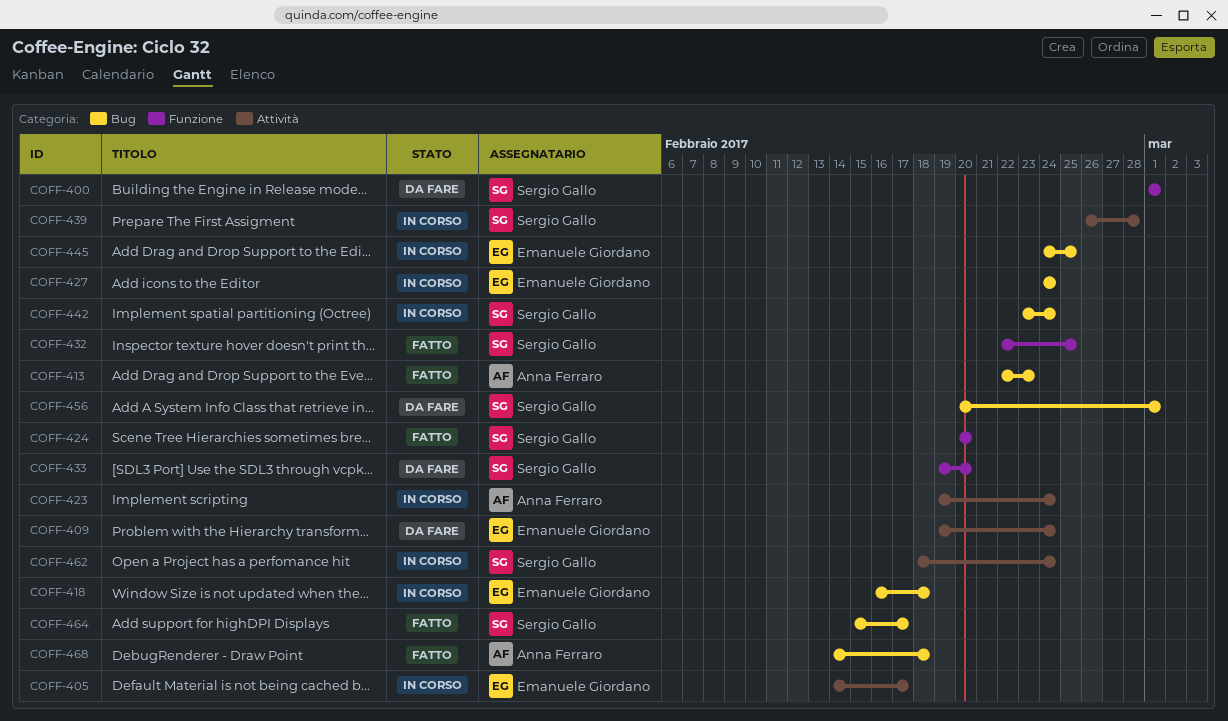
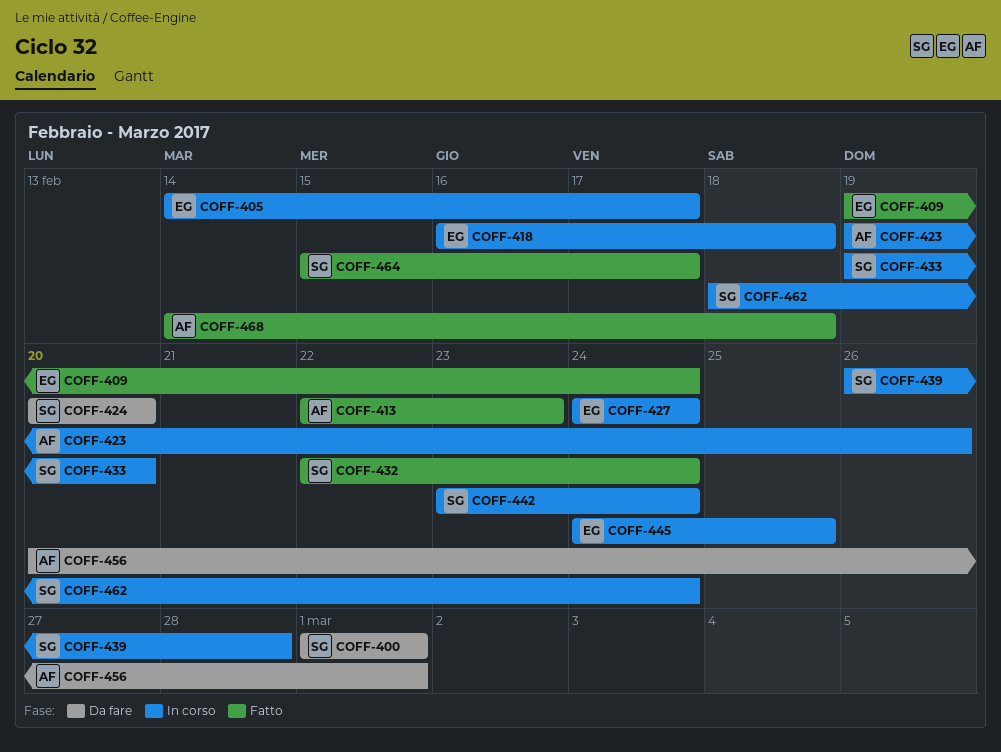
COFF-409, status: Da fare -> Fatto
COFF-423, due: Feb 24 -> Feb 26
COFF-424, status: Fatto -> Da fare
COFF-432, due: Feb 25 -> Feb 24
COFF-433, status: Da fare -> In corso
COFF-456, owner: Sergio Gallo -> Anna Ferraro

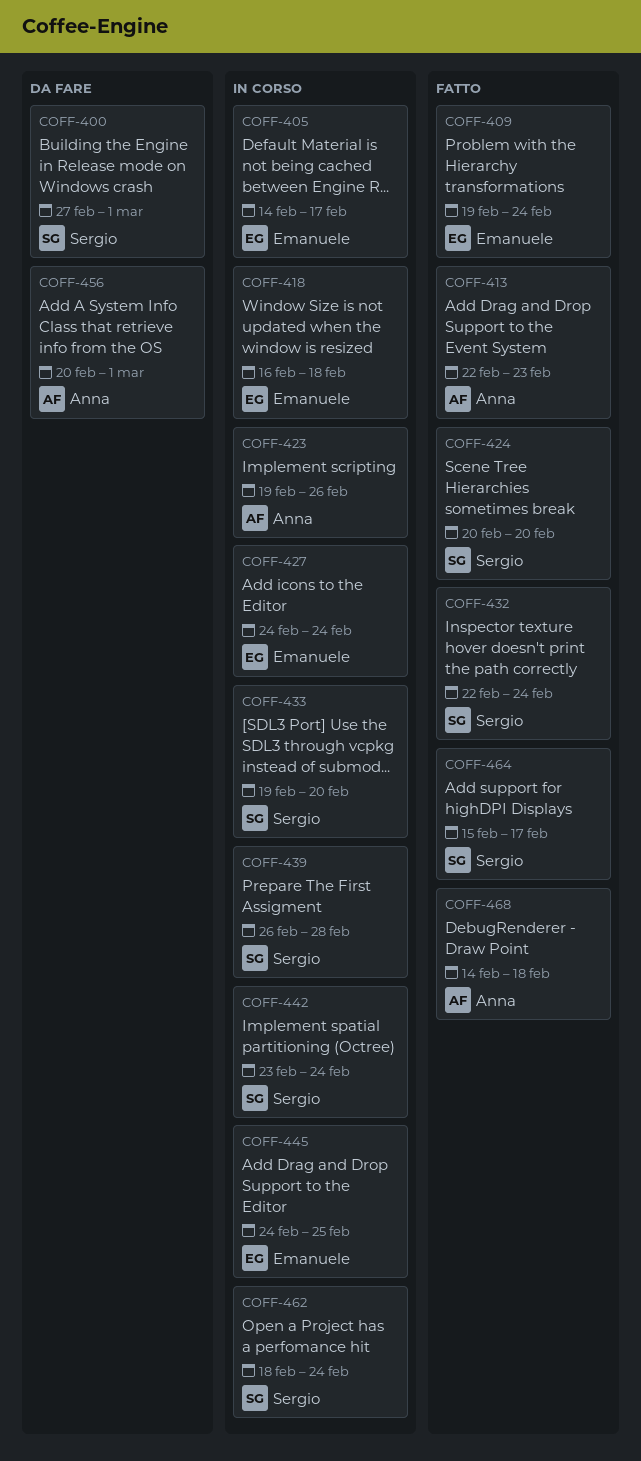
COFF-400, start: Mar 1 -> Feb 27
COFF-424, status: Da fare -> Fatto

